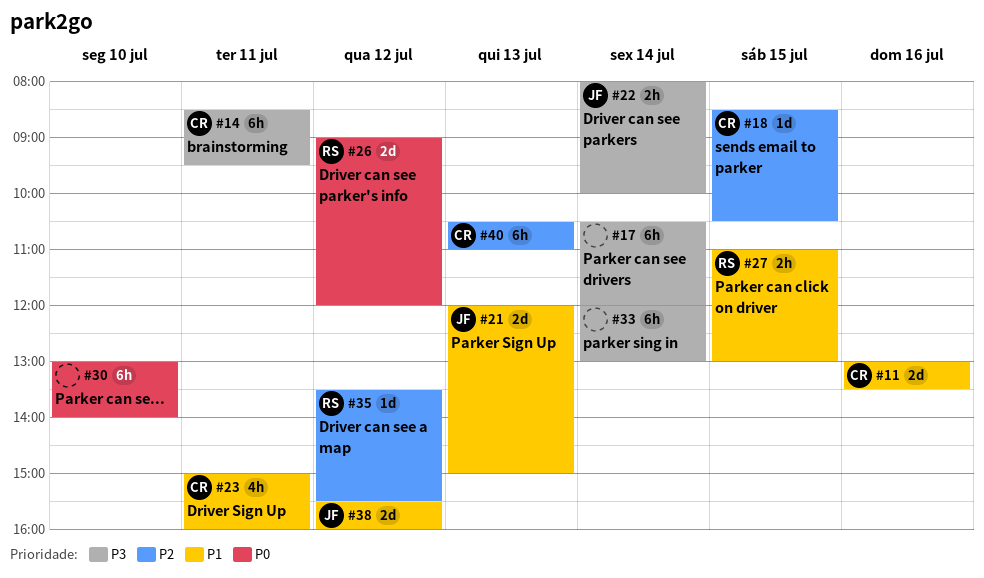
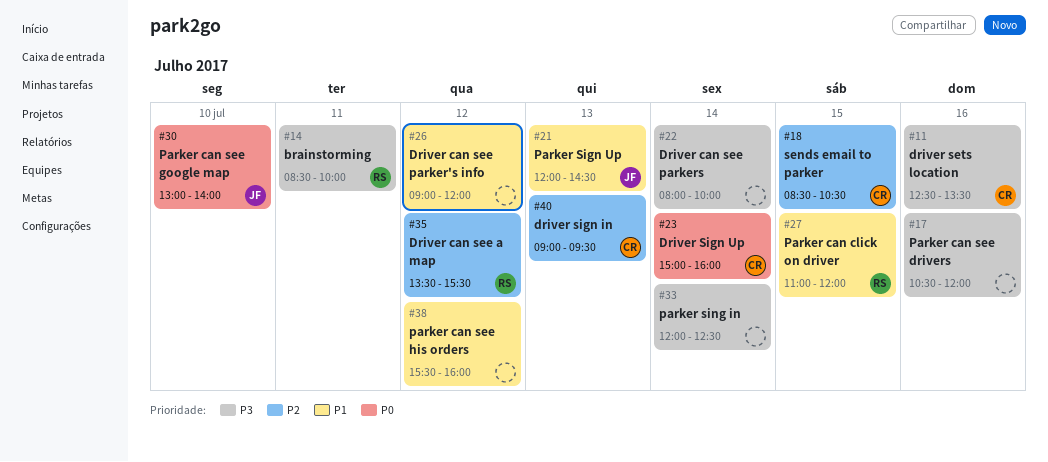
#11, priority: P1 -> P3
#11, begins: 13:00 -> 12:30
#14, owner: CR -> RS
#14, ends: 09:30 -> 10:00
#17, day: Jul 14 -> Jul 16
#21, ends: 15:00 -> 14:30
#22, owner: JF -> none
#23, priority: P1 -> P0
#23, day: Jul 11 -> Jul 14
#26, owner: RS -> none
#26, priority: P0 -> P1
#27, ends: 13:00 -> 12:00
#30, owner: none -> JF
#33, ends: 13:00 -> 12:30
#38, owner: JF -> none
#40, begins: 10:30 -> 09:00
#40, ends: 11:00 -> 09:30

